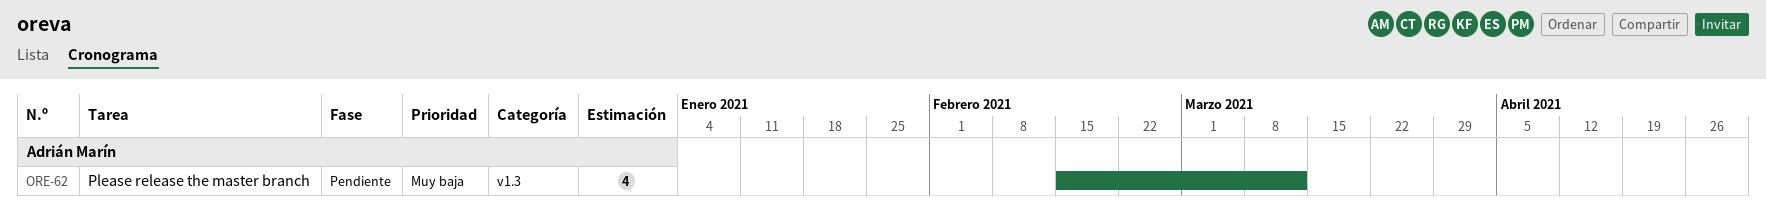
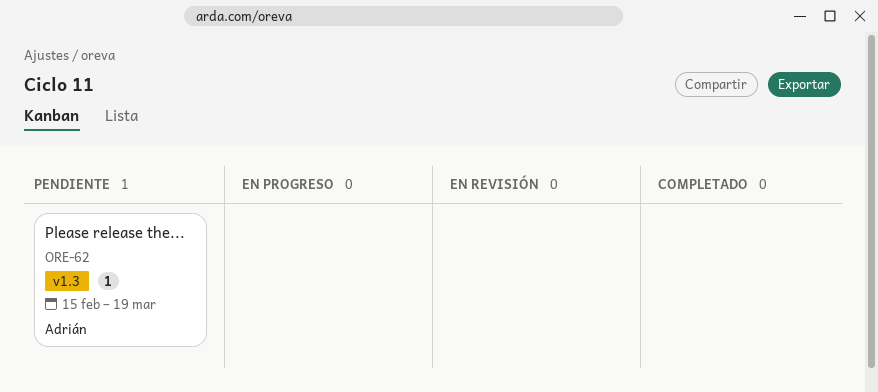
ORE-62, estimate: 4 -> 1
ORE-62, due: Mar 12 -> Mar 19

